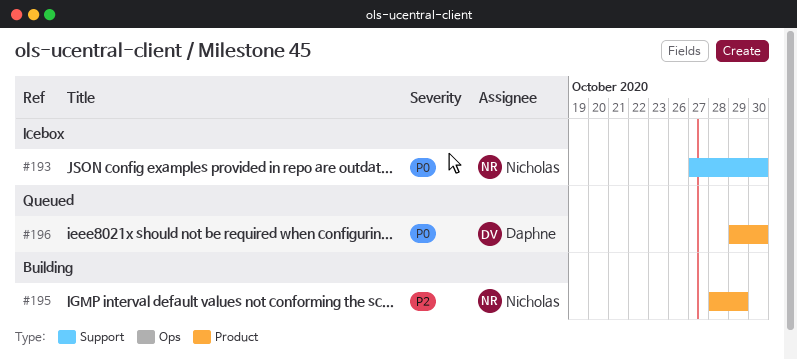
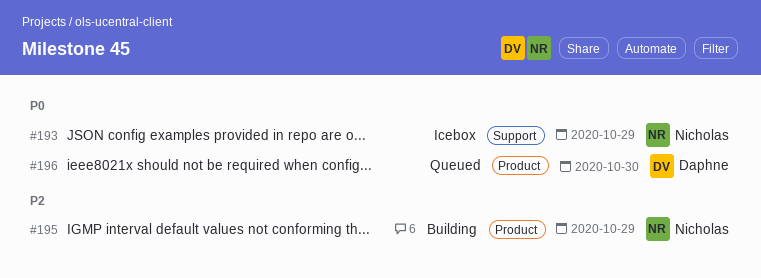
#193, due: Oct 30 -> Oct 29

